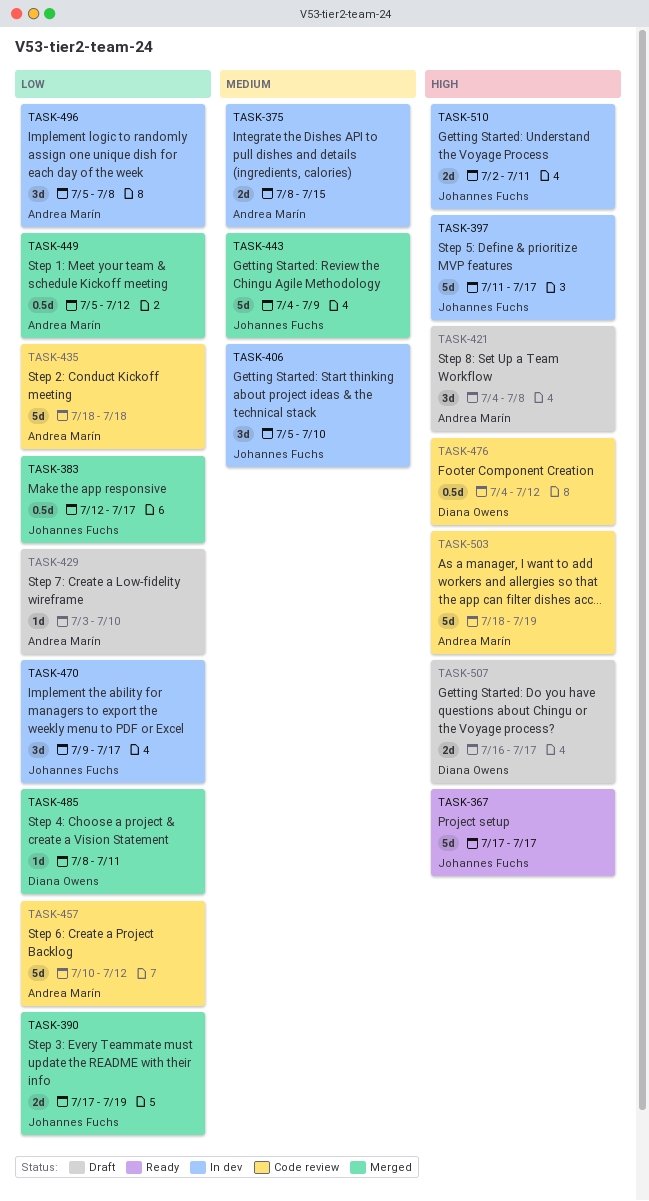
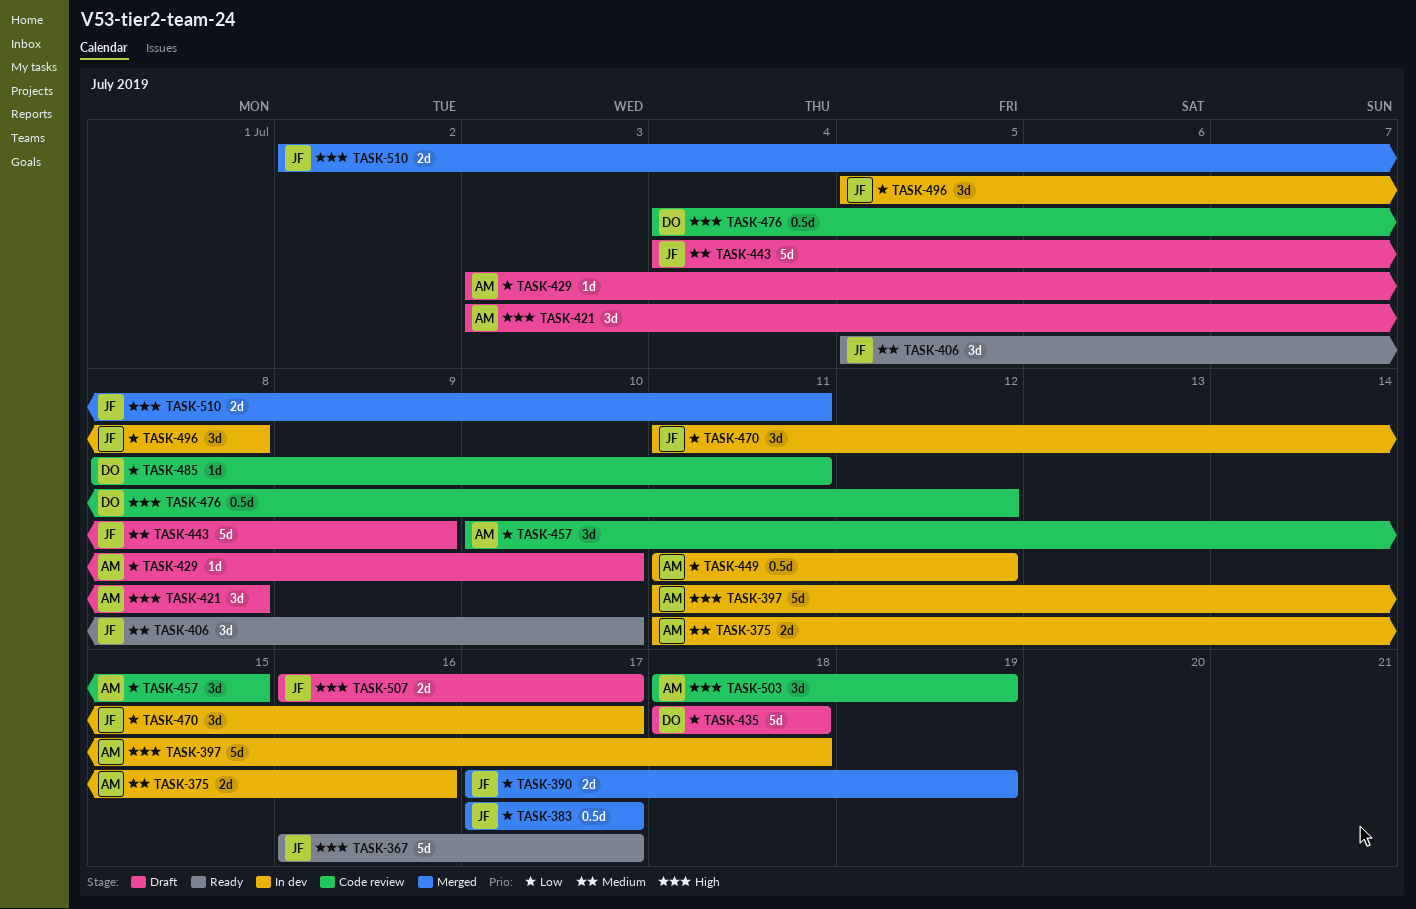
TASK-367, start: Jul 17 -> Jul 16
TASK-375, start: Jul 8 -> Jul 11
TASK-375, due: Jul 15 -> Jul 16
TASK-383, start: Jul 12 -> Jul 17
TASK-397, owner: Johannes Fuchs -> Andrea Marín
TASK-397, due: Jul 17 -> Jul 18
TASK-406, status: In dev -> Ready
TASK-421, start: Jul 4 -> Jul 3
TASK-435, status: Code review -> Draft
TASK-435, owner: Andrea Marín -> Diana Owens
TASK-443, status: Merged -> Draft
TASK-449, status: Merged -> In dev
TASK-449, start: Jul 5 -> Jul 11
TASK-457, estimate: 5d -> 3d
TASK-457, due: Jul 12 -> Jul 15
TASK-470, start: Jul 9 -> Jul 11
TASK-485, status: Merged -> Code review
TASK-496, owner: Andrea Marín -> Johannes Fuchs
TASK-503, estimate: 5d -> 3d
TASK-507, owner: Diana Owens -> Johannes Fuchs
TASK-510, status: In dev -> Merged

